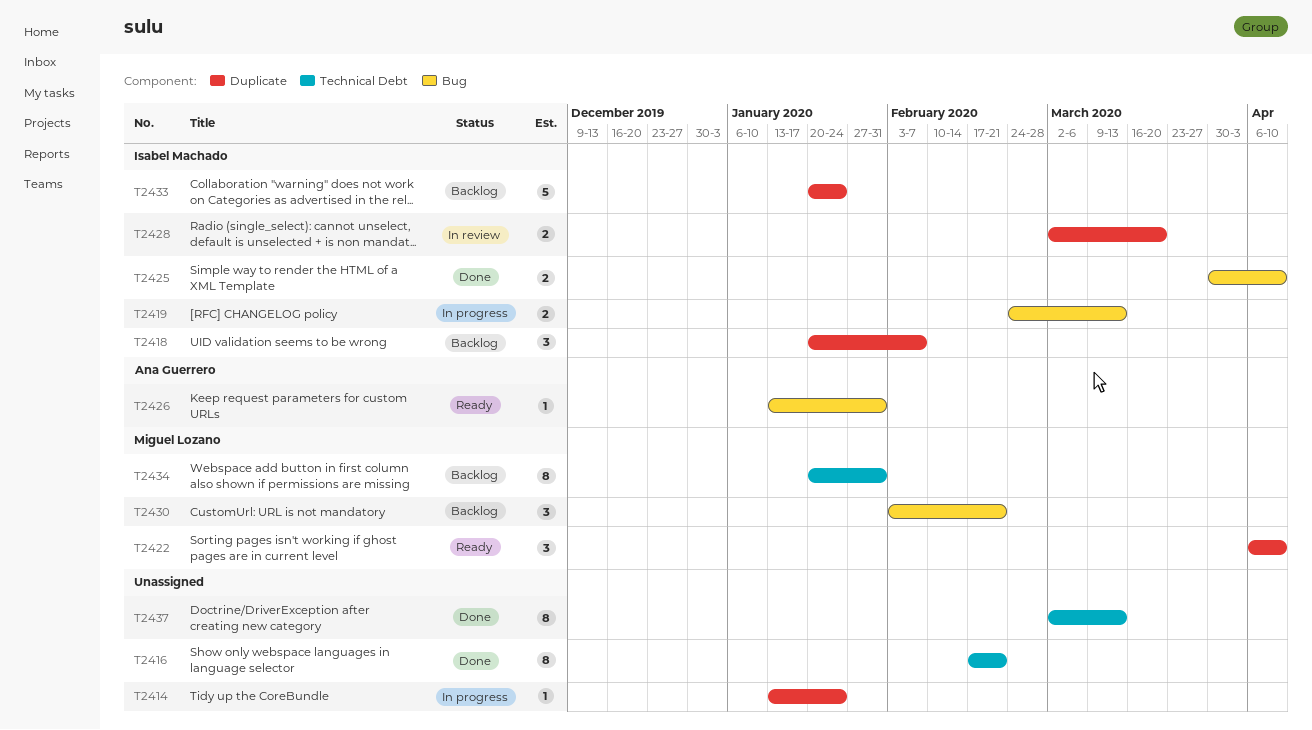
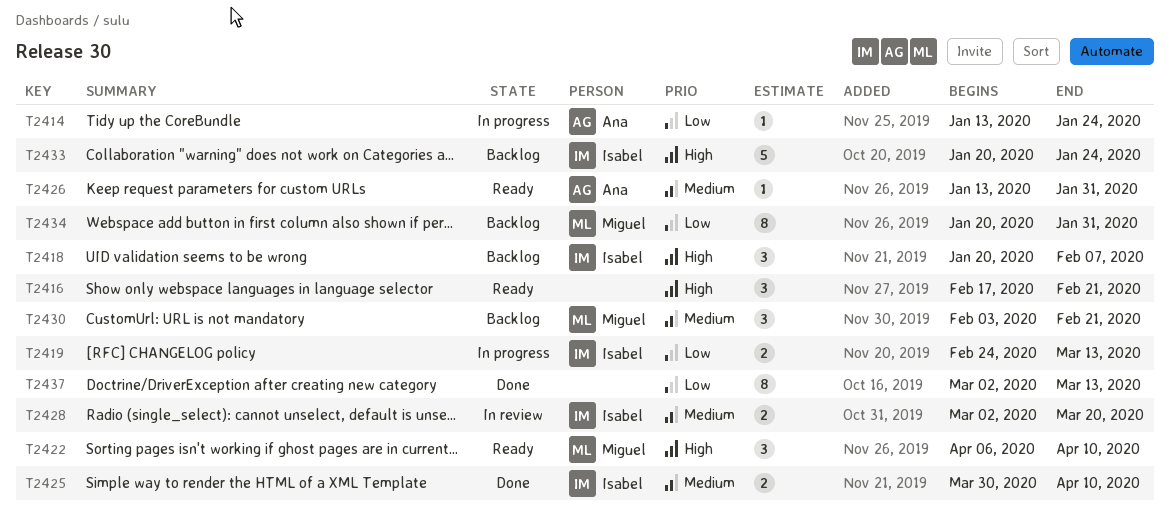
T2414, owner: none -> Ana Guerrero
T2416, status: Done -> Ready
T2416, estimate: 8 -> 3

